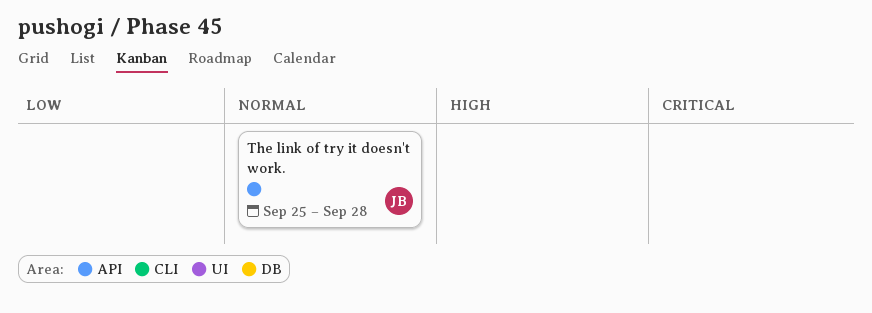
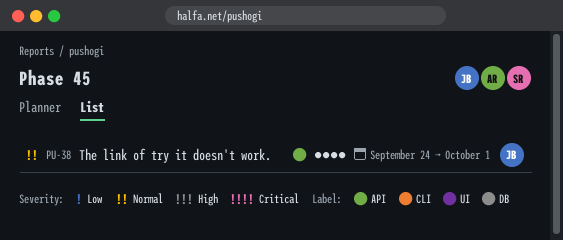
The link of try it doesn't work., start: Sep 25 -> Sep 24
The link of try it doesn't work., due: Sep 28 -> Oct 1

